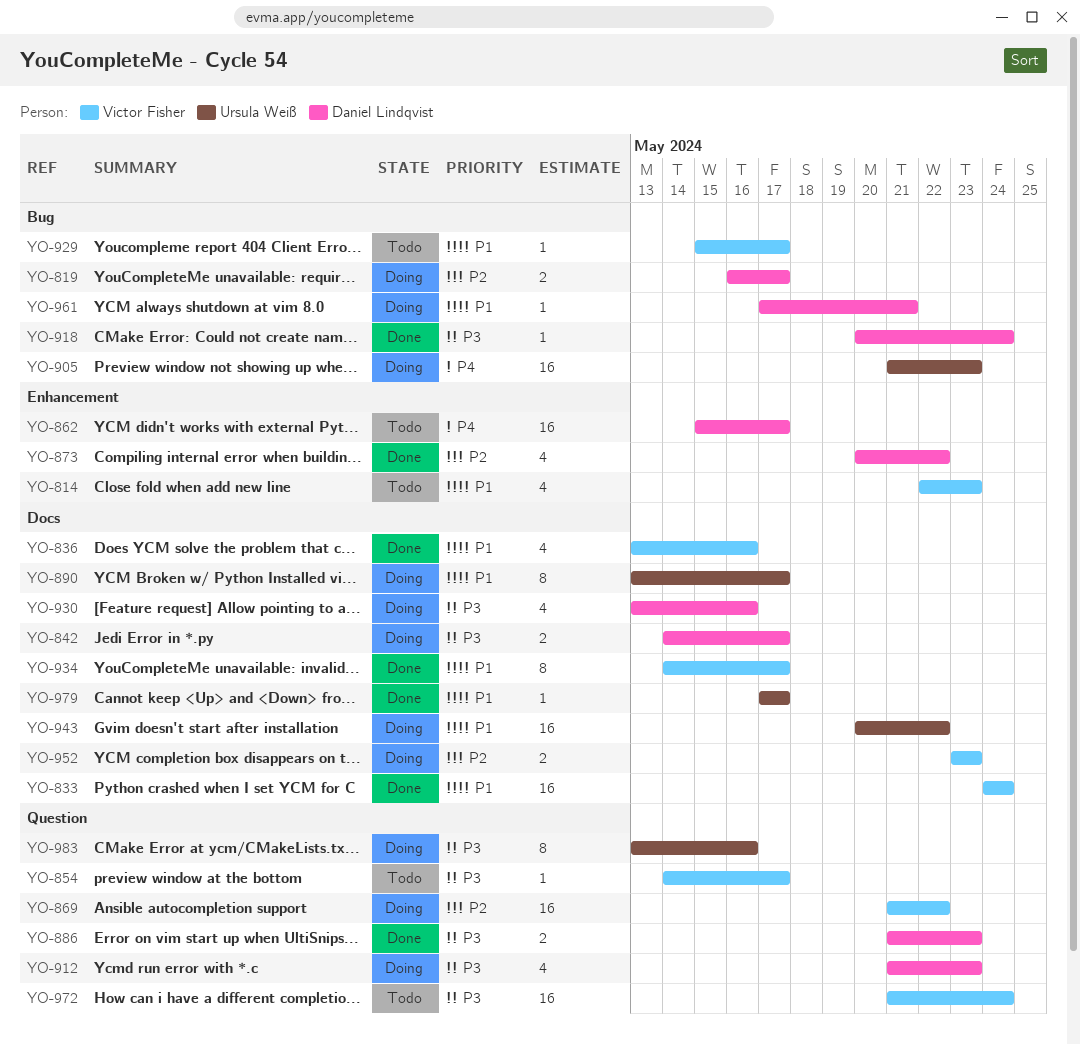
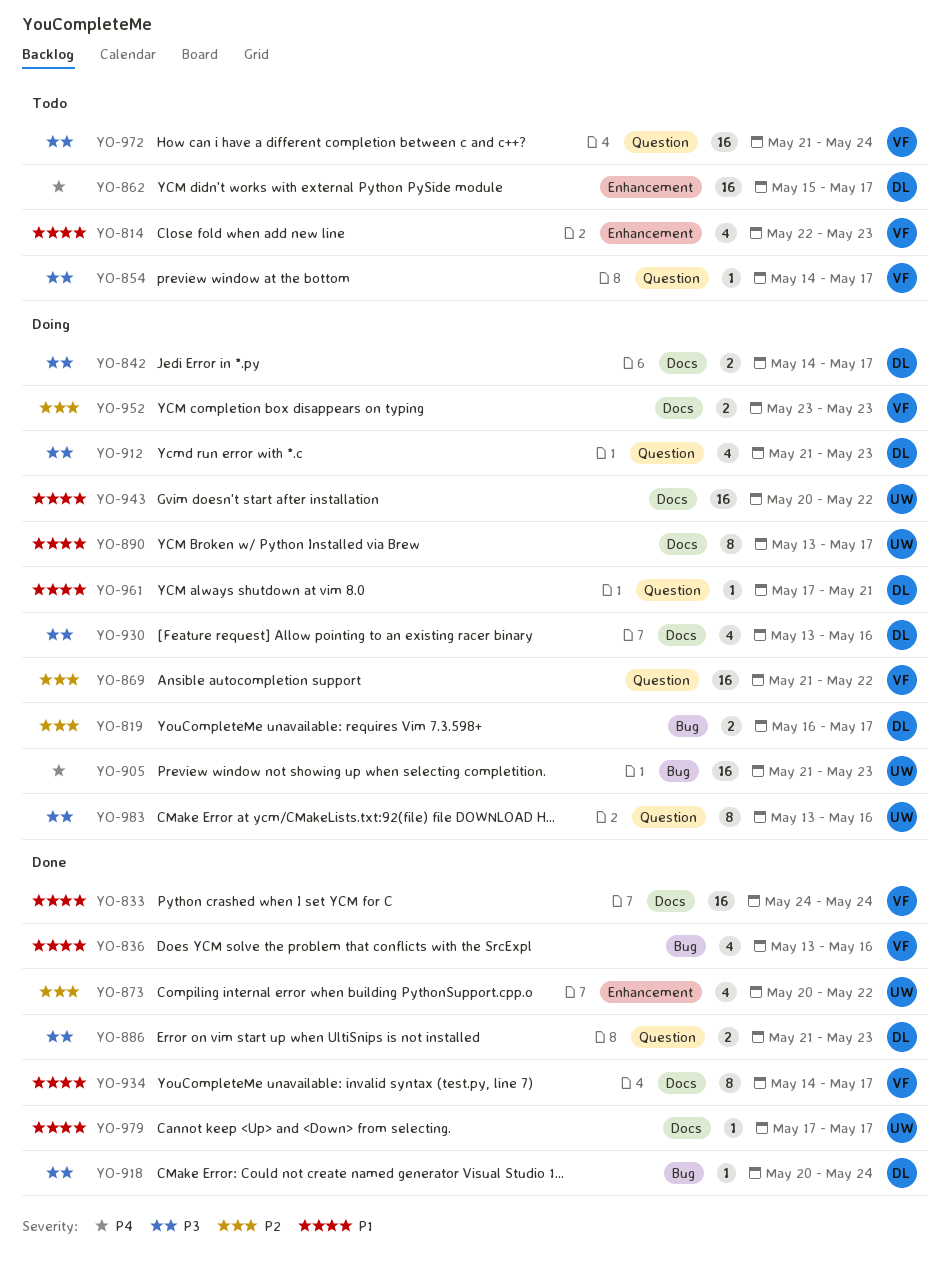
YO-836, label: Docs -> Bug
YO-873, owner: Daniel Lindqvist -> Ursula Weiß
YO-929: present -> none
YO-961, label: Bug -> Question

